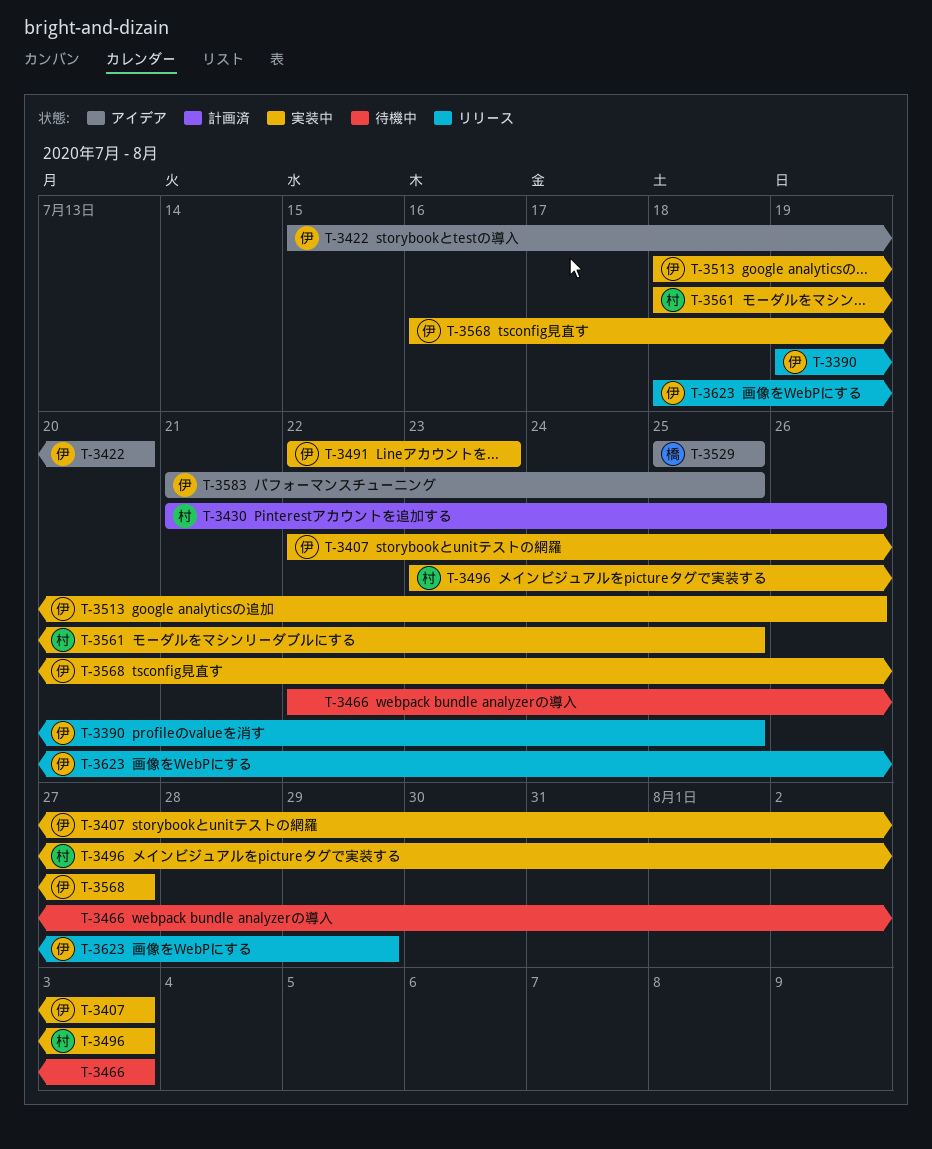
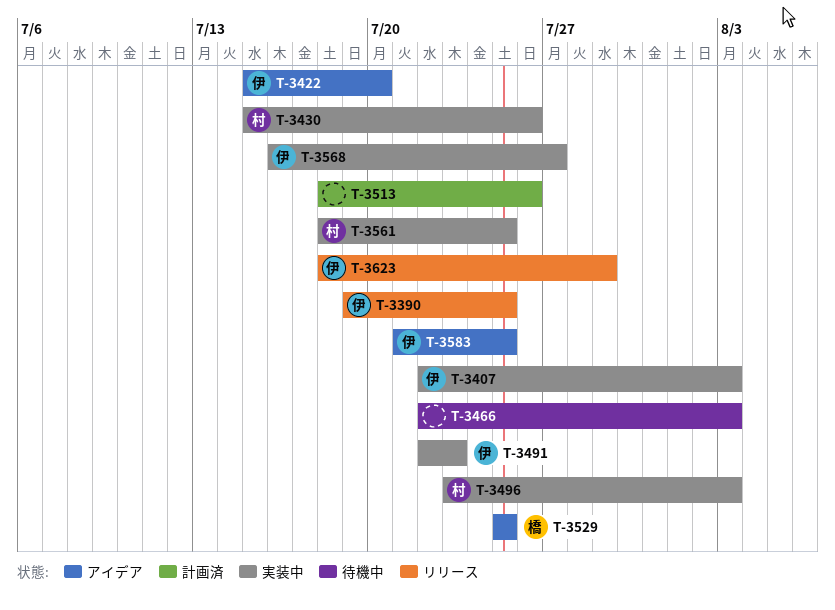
T-3430, status: 計画済 -> 実装中
T-3430, start: Jul 21 -> Jul 15
T-3513, status: 実装中 -> 計画済
T-3513, owner: 伊 -> none

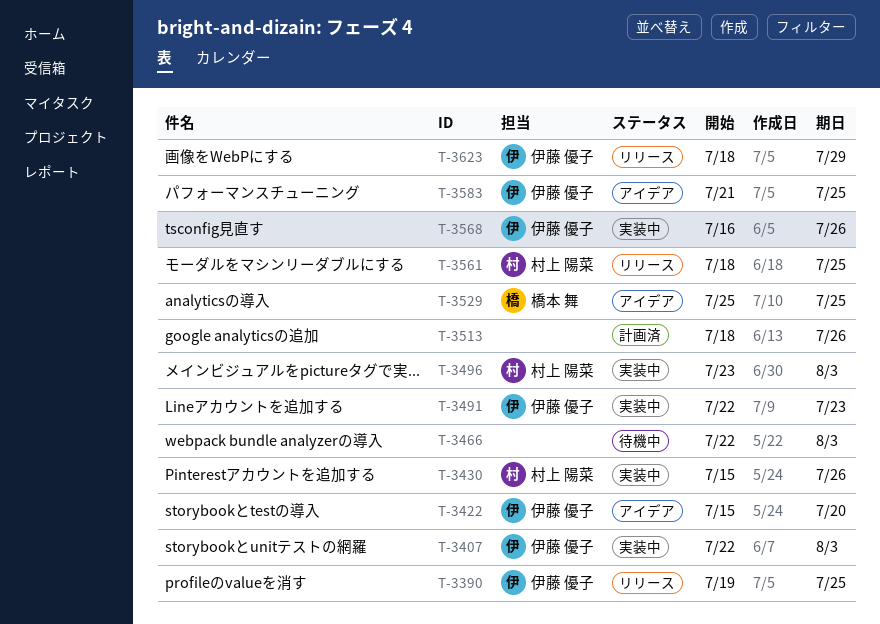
T-3561, status: 実装中 -> リリース
T-3568, due: Jul 27 -> Jul 26

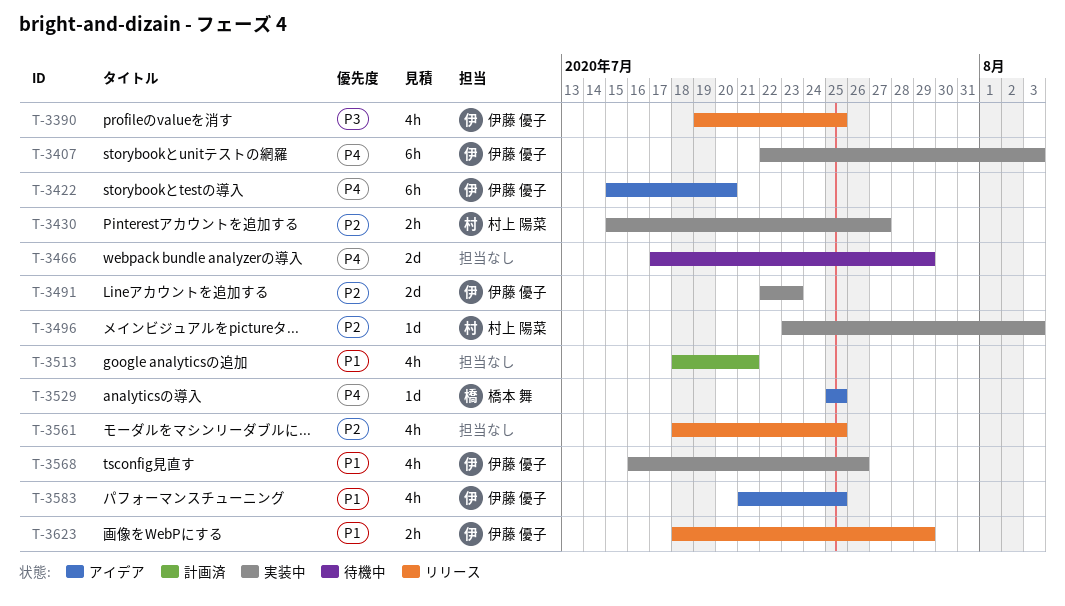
T-3430, due: Jul 26 -> Jul 27
T-3466, start: Jul 22 -> Jul 17
T-3466, due: Aug 3 -> Jul 29
T-3513, due: Jul 26 -> Jul 21
T-3561, owner: 村上 陽菜 -> none

